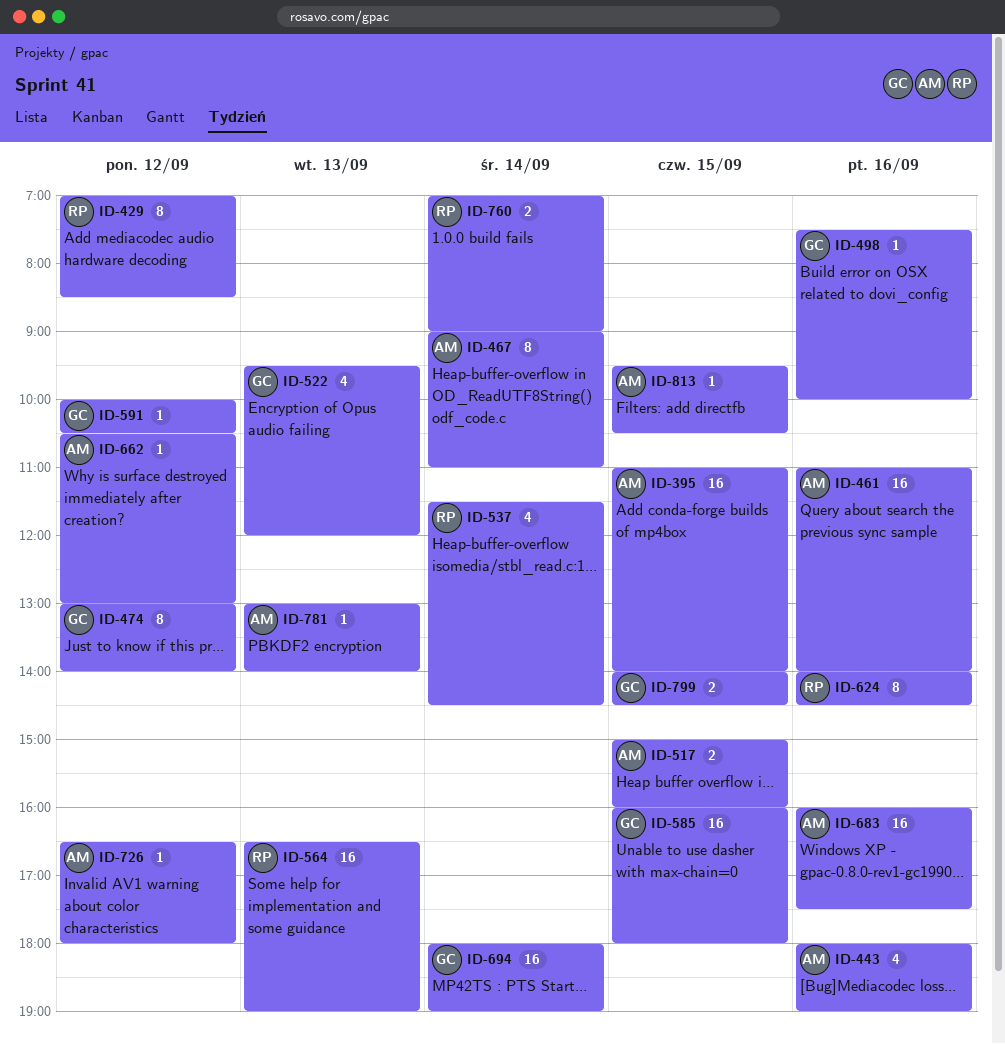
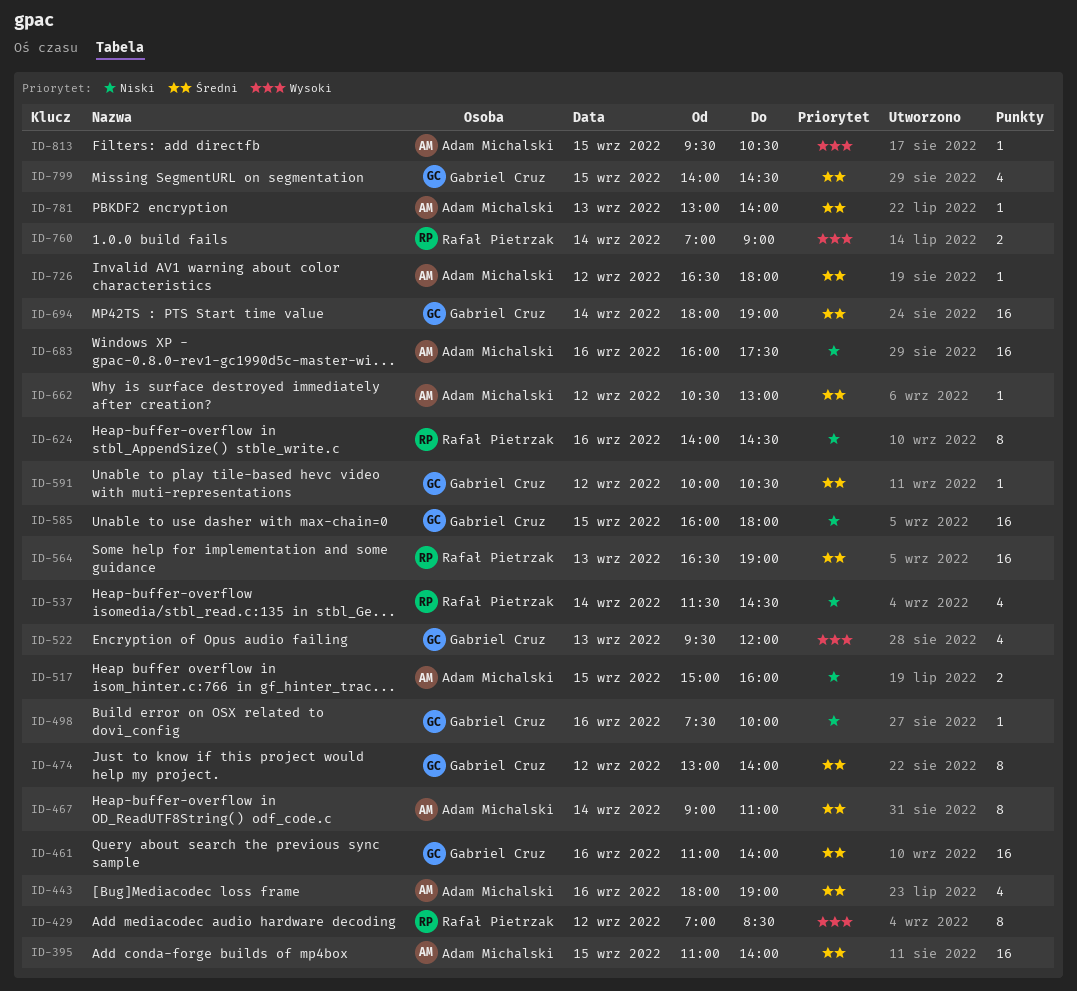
ID-461, owner: Adam Michalski -> Gabriel Cruz
ID-799, estimate: 2 -> 4

